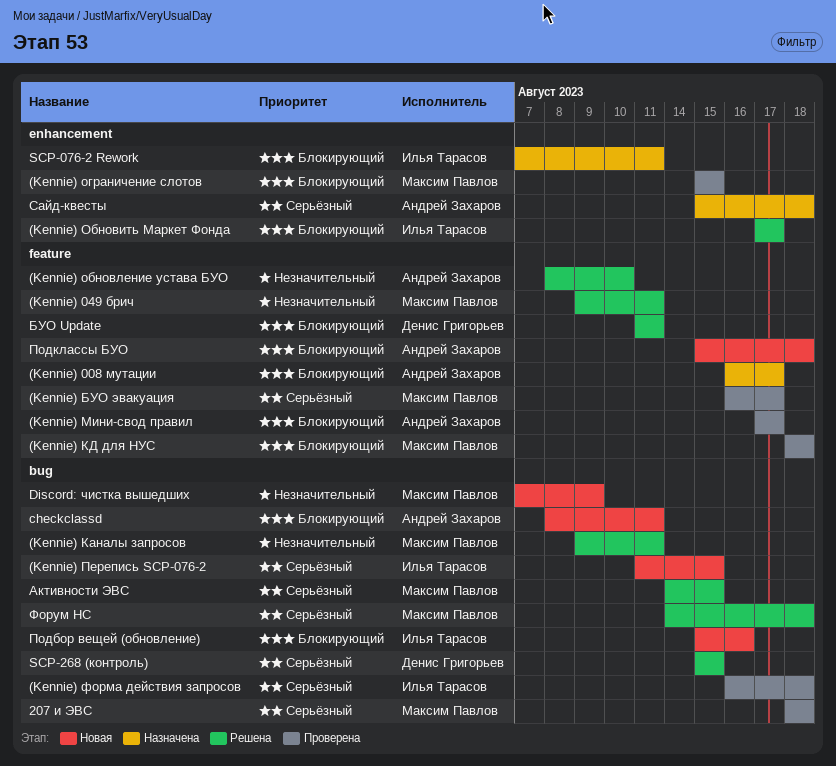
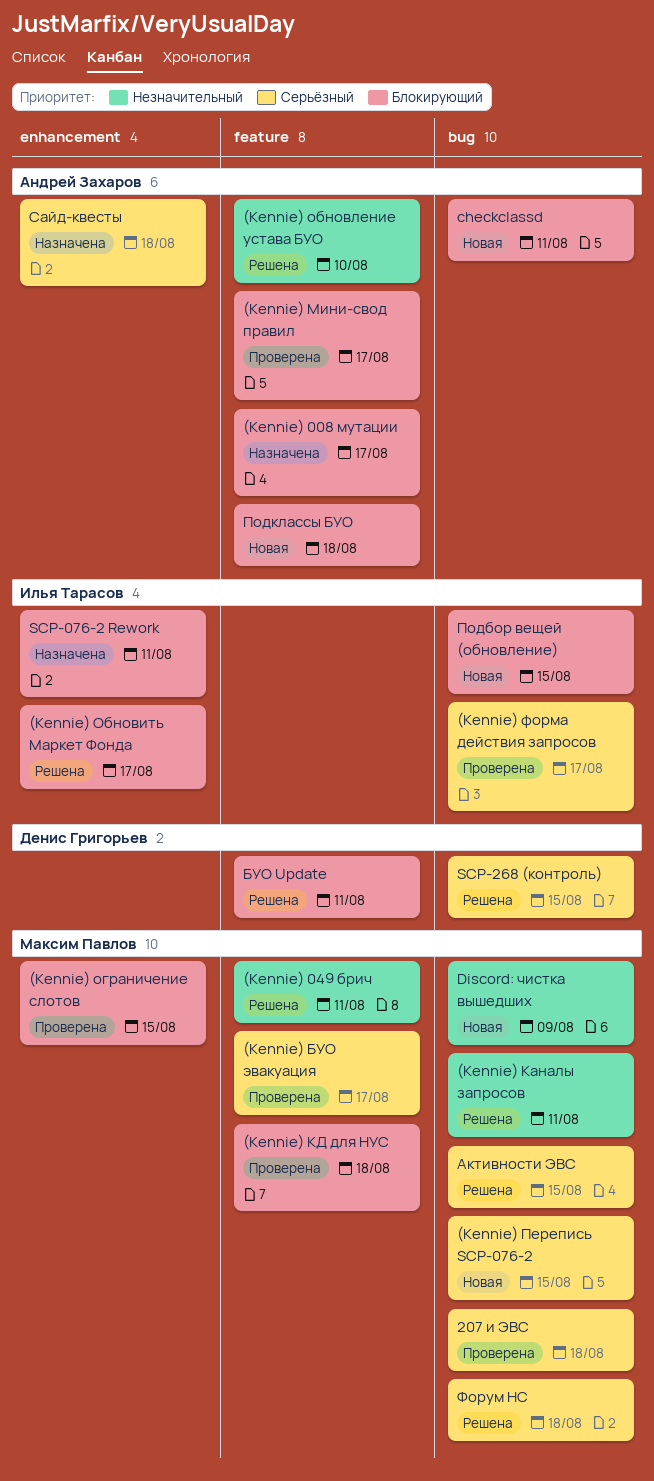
(Kennie) Перепись SCP-076-2, owner: Илья Тарасов -> Максим Павлов
(Kennie) форма действия запросов, due: Aug 18 -> Aug 17
Подбор вещей (обновление), due: Aug 16 -> Aug 15

